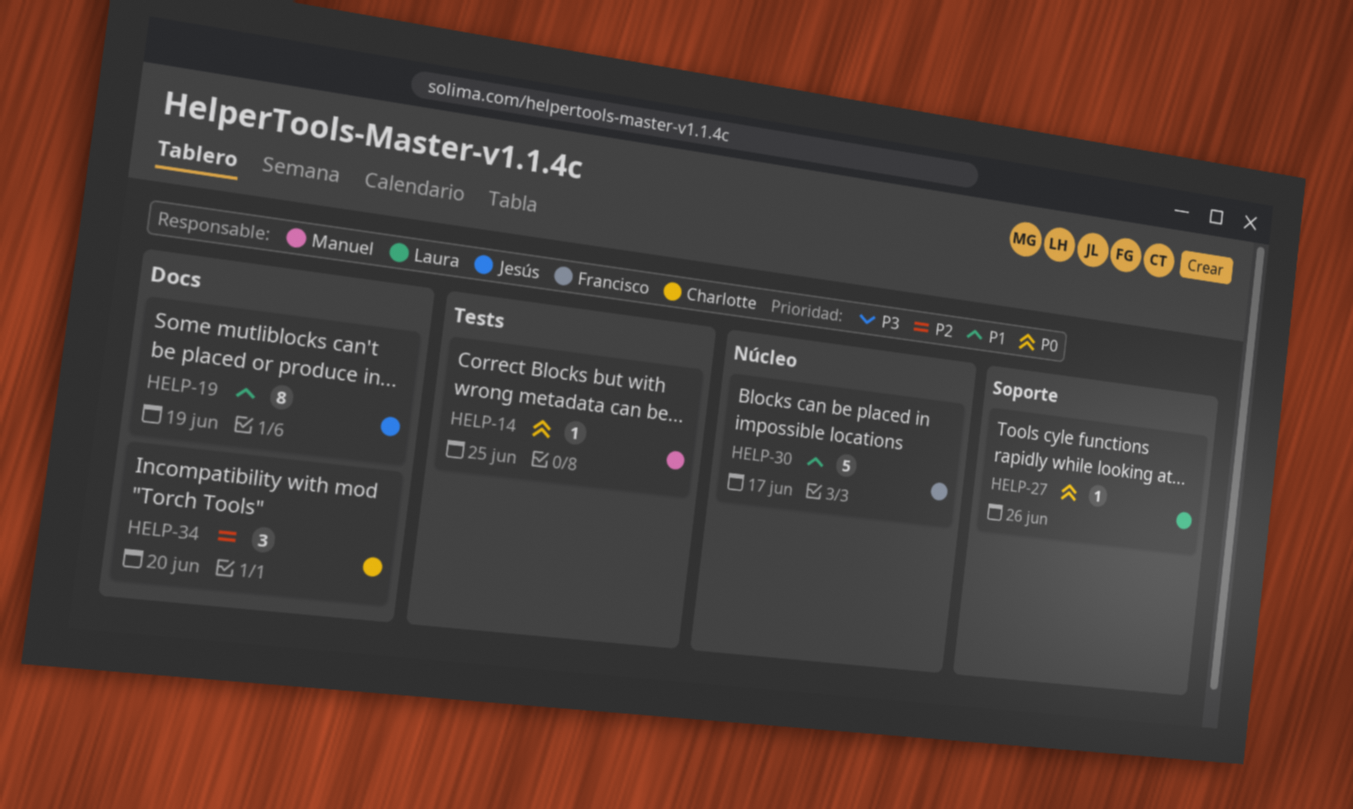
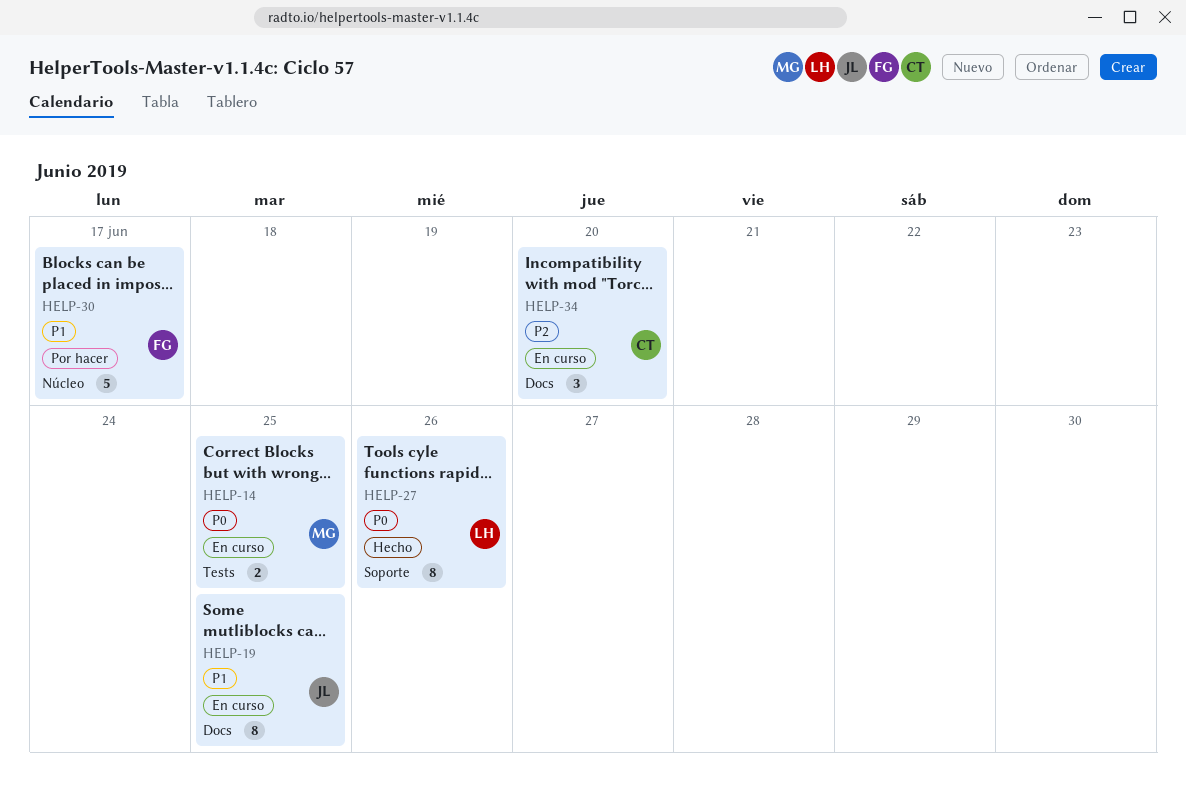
HELP-14, estimate: 1 -> 2
HELP-19, due: Jun 19 -> Jun 25
HELP-27, estimate: 1 -> 8

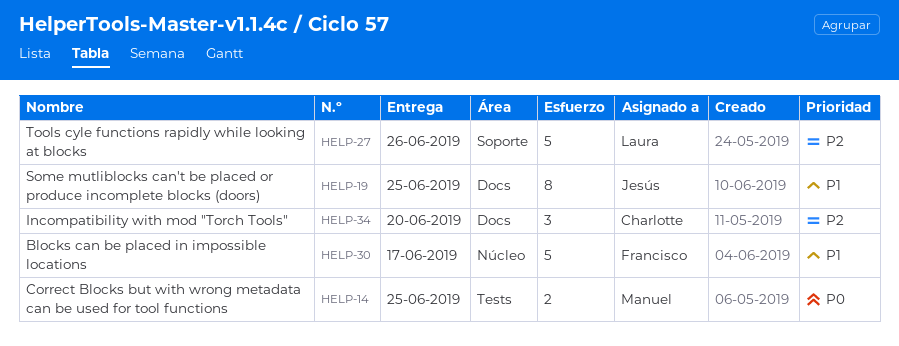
HELP-27, priority: P0 -> P2
HELP-27, estimate: 8 -> 5

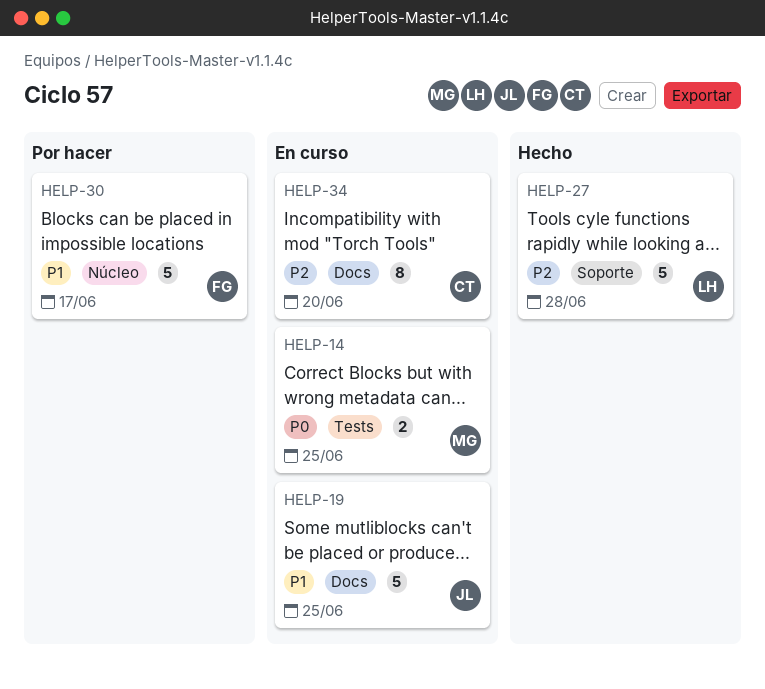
HELP-19, estimate: 8 -> 5
HELP-27, due: Jun 26 -> Jun 28
HELP-34, estimate: 3 -> 8

